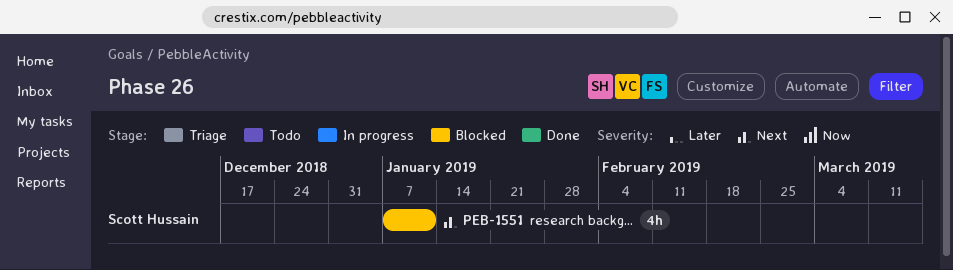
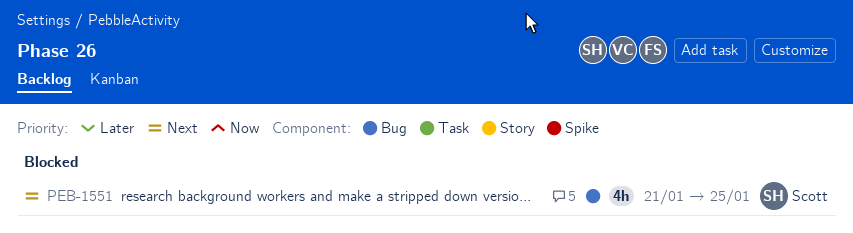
PEB-1551, start: Jan 7 -> Jan 21
PEB-1551, due: Jan 11 -> Jan 25

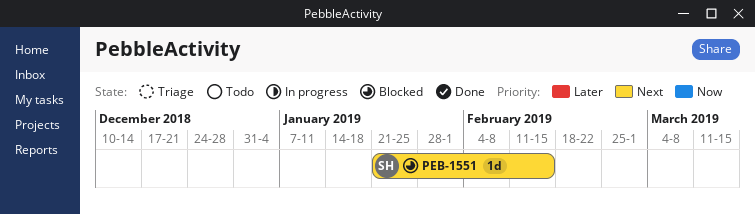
PEB-1551, estimate: 4h -> 1d
PEB-1551, due: Jan 25 -> Feb 15

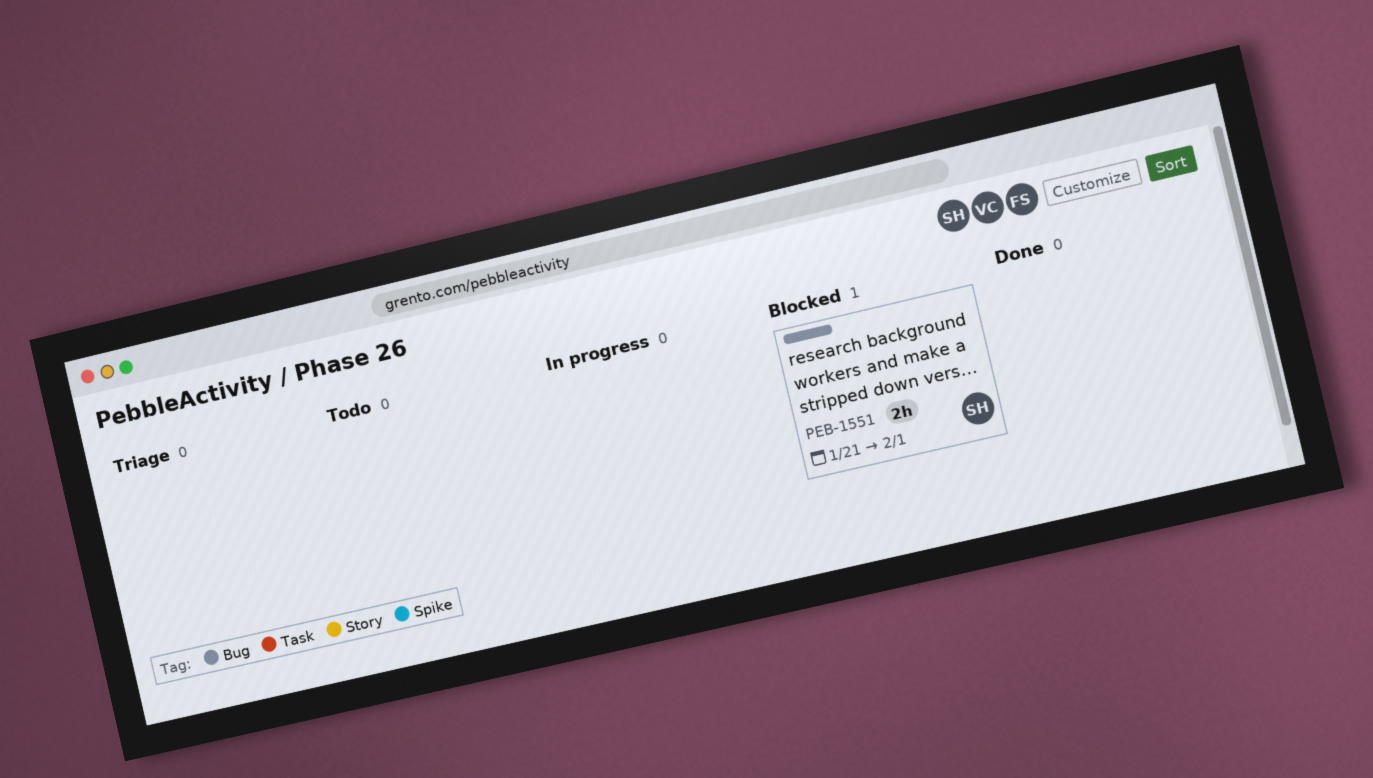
PEB-1551, estimate: 1d -> 2h
PEB-1551, due: Feb 15 -> Feb 1

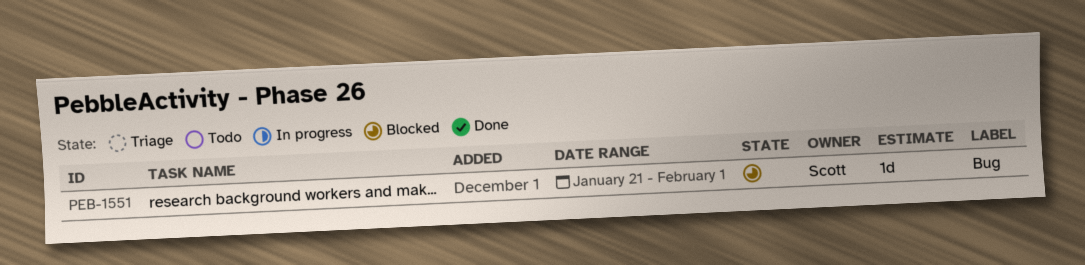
PEB-1551, estimate: 2h -> 1d

